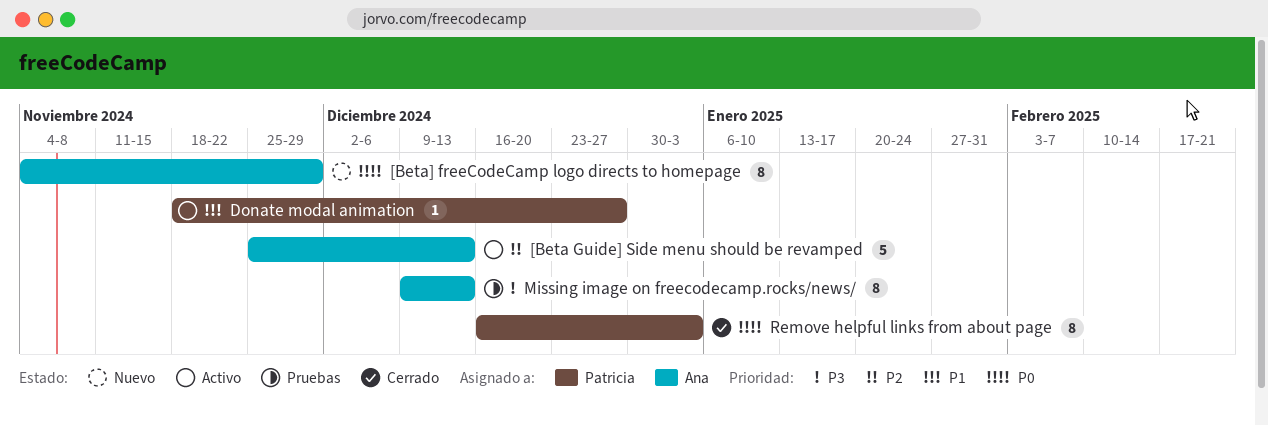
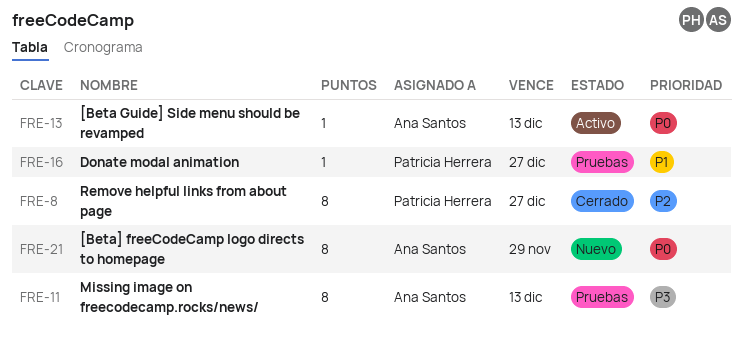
[Beta Guide] Side menu should be revamped, priority: P2 -> P0
[Beta Guide] Side menu should be revamped, estimate: 5 -> 1
Donate modal animation, status: Activo -> Pruebas
Remove helpful links from about page, priority: P0 -> P2
Remove helpful links from about page, due: Jan 3 -> Dec 27

